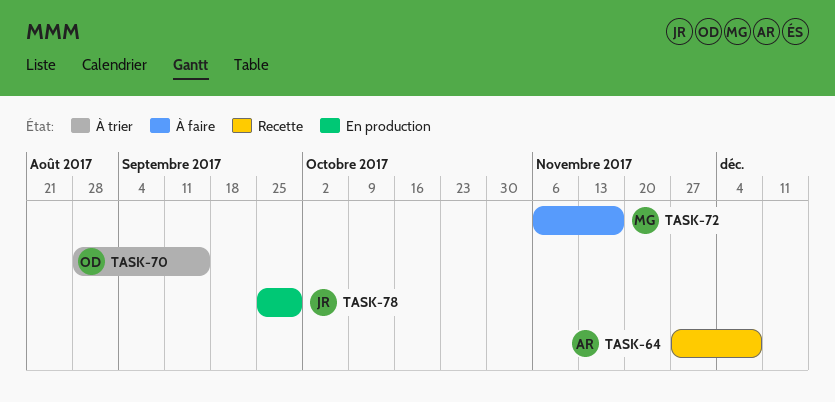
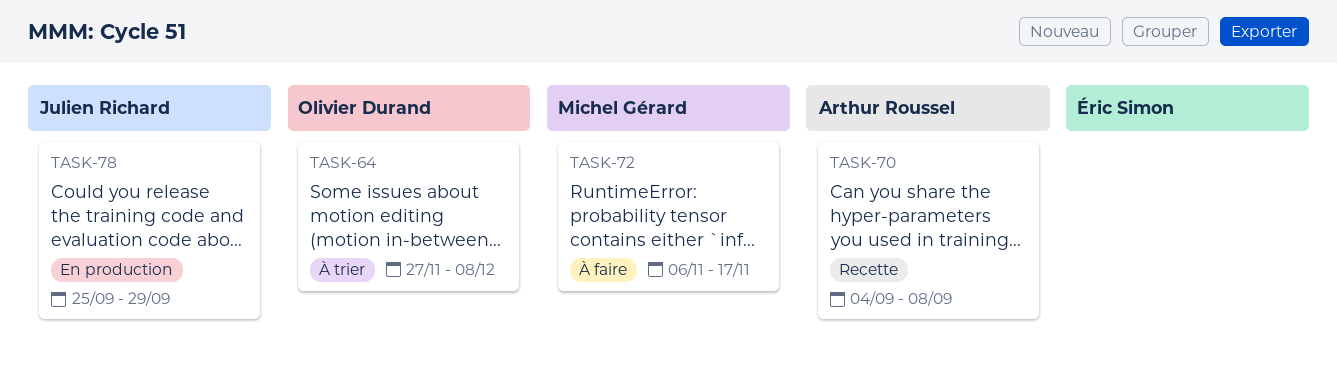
TASK-64, status: Recette -> À trier
TASK-64, owner: Arthur Roussel -> Olivier Durand
TASK-70, status: À trier -> Recette
TASK-70, owner: Olivier Durand -> Arthur Roussel
TASK-70, start: Aug 28 -> Sep 4
TASK-70, due: Sep 15 -> Sep 8

